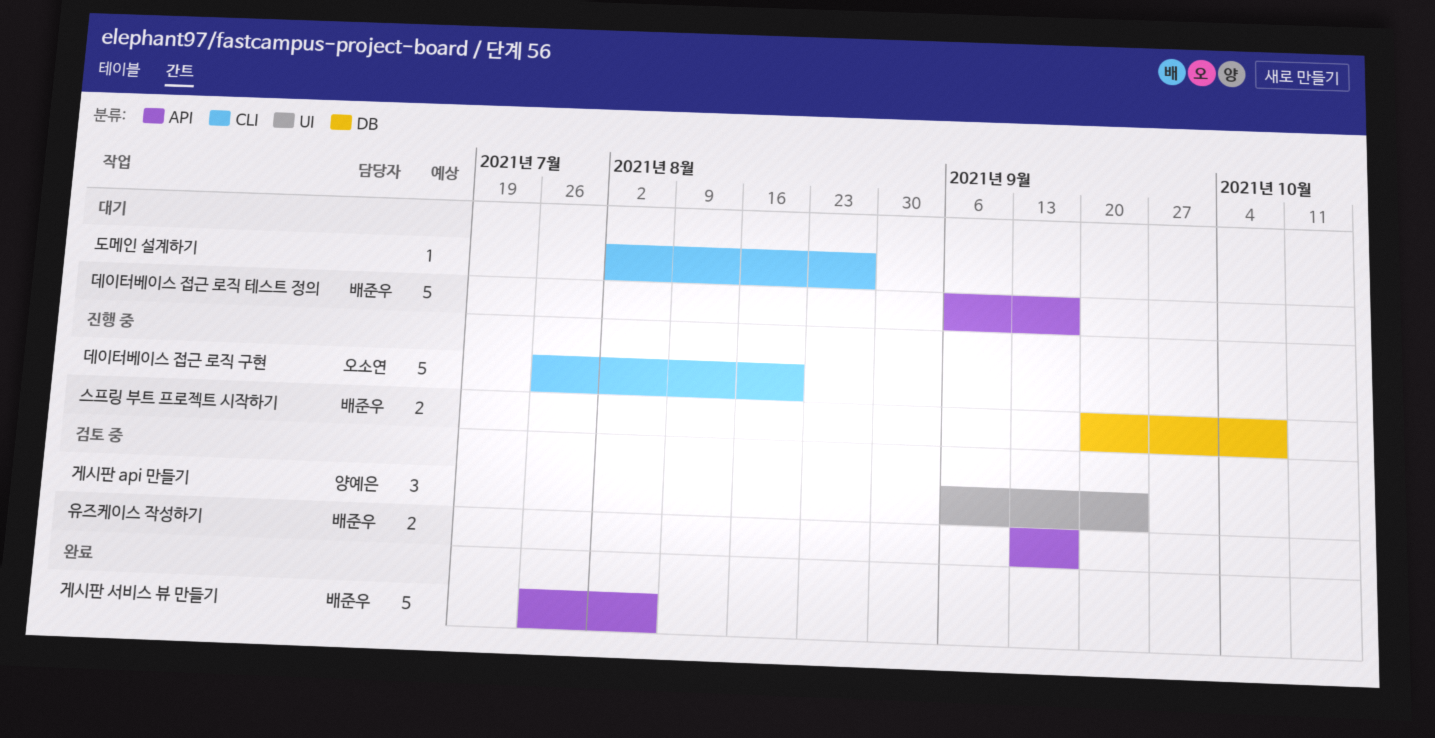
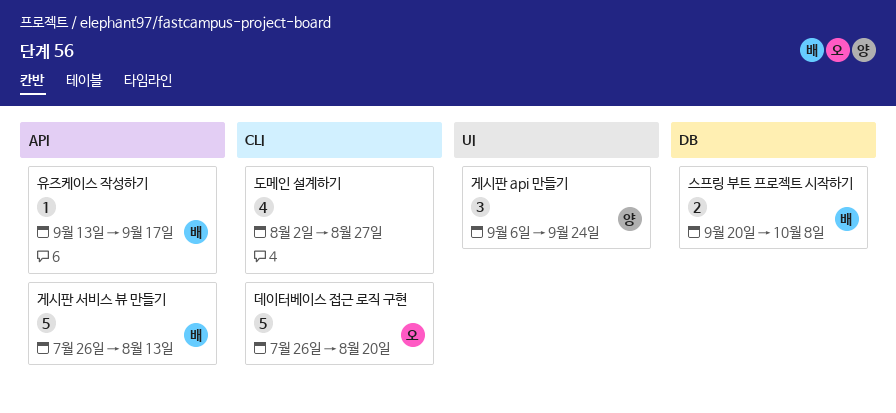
게시판 서비스 뷰 만들기, due: Aug 6 -> Aug 13
데이터베이스 접근 로직 테스트 정의: present -> none
도메인 설계하기, estimate: 1 -> 4
유즈케이스 작성하기, estimate: 2 -> 1

